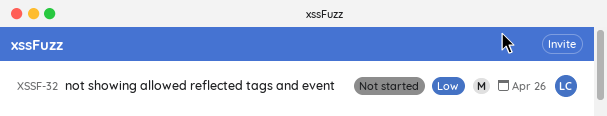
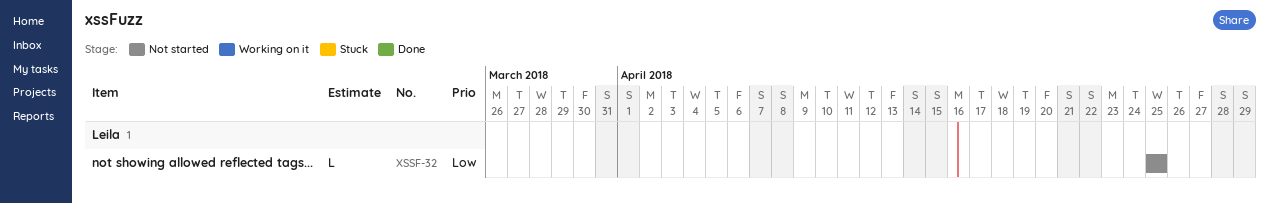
XSSF-32, estimate: M -> L
XSSF-32, due: Apr 26 -> Apr 25

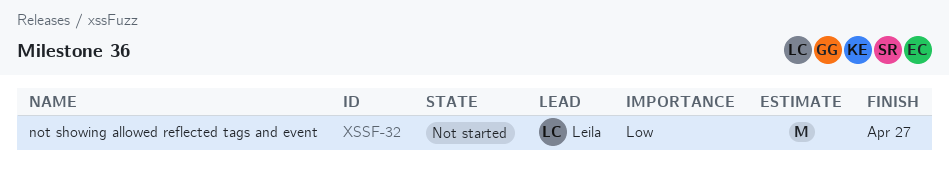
XSSF-32, estimate: L -> M
XSSF-32, due: Apr 25 -> Apr 27

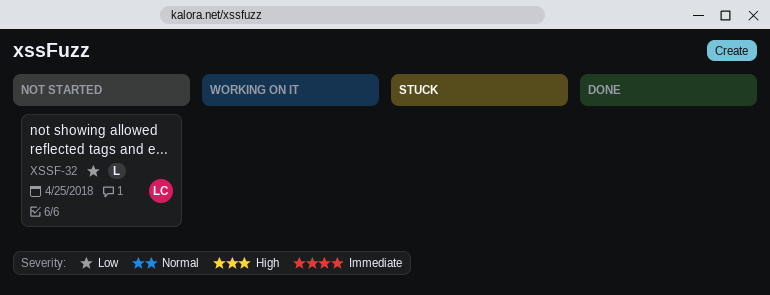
XSSF-32, estimate: M -> L
XSSF-32, due: Apr 27 -> Apr 25

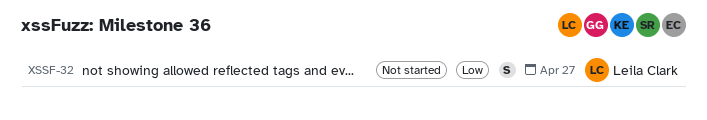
XSSF-32, estimate: L -> S
XSSF-32, due: Apr 25 -> Apr 27

